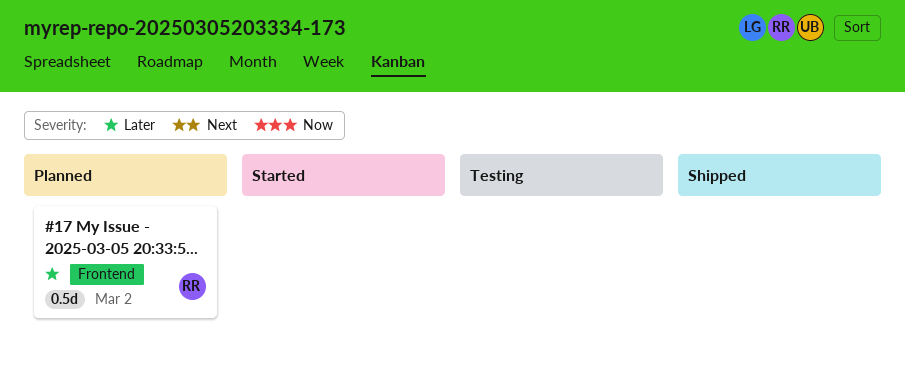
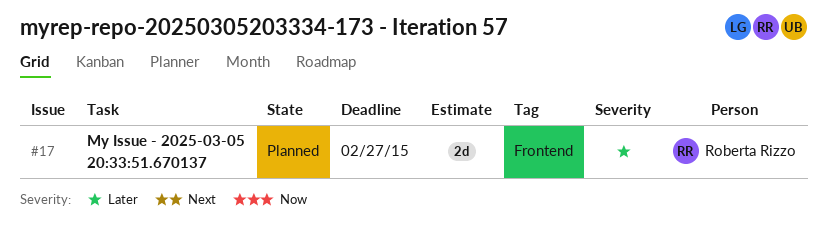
#17, estimate: 0.5d -> 2d
#17, due: Mar 2 -> Feb 27

